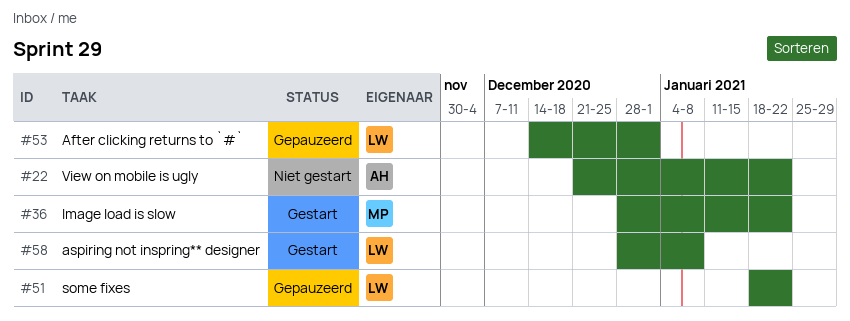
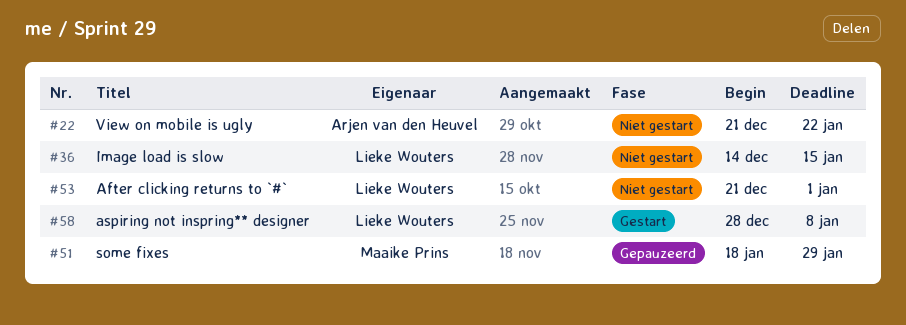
#36, status: Gestart -> Niet gestart
#36, owner: Maaike Prins -> Lieke Wouters
#36, start: Dec 28 -> Dec 14
#36, due: Jan 22 -> Jan 15
#51, owner: Lieke Wouters -> Maaike Prins
#51, due: Jan 22 -> Jan 29
#53, status: Gepauzeerd -> Niet gestart
#53, start: Dec 14 -> Dec 21

